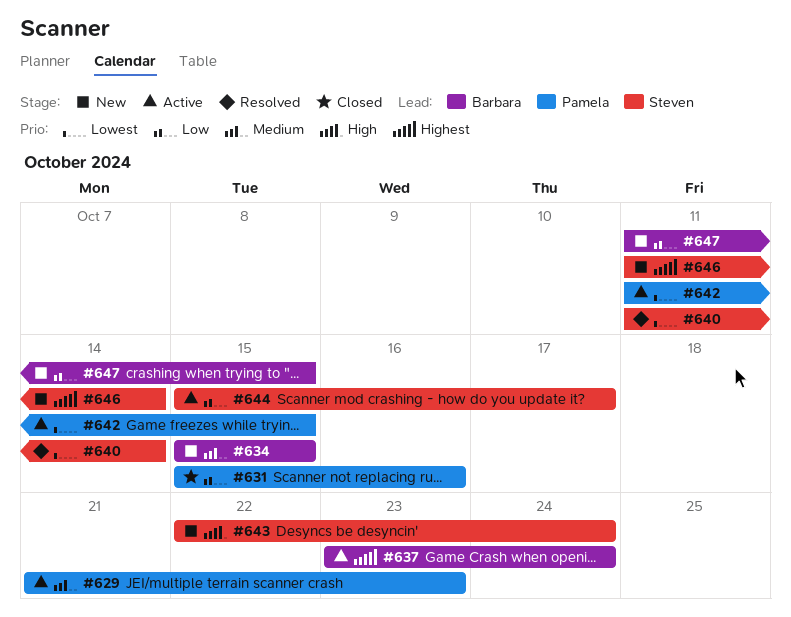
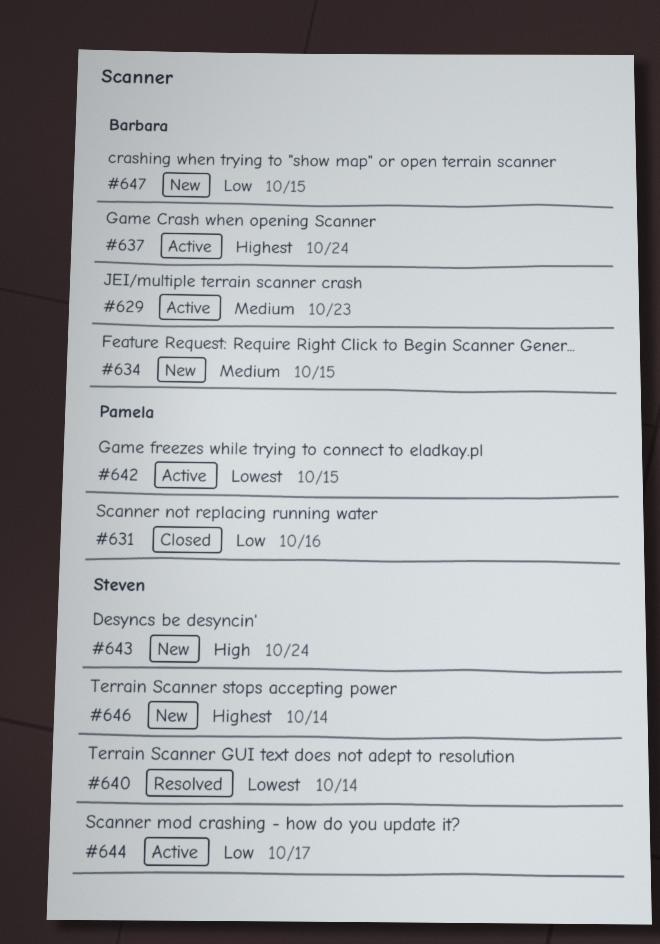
#629, owner: Pamela -> Barbara

